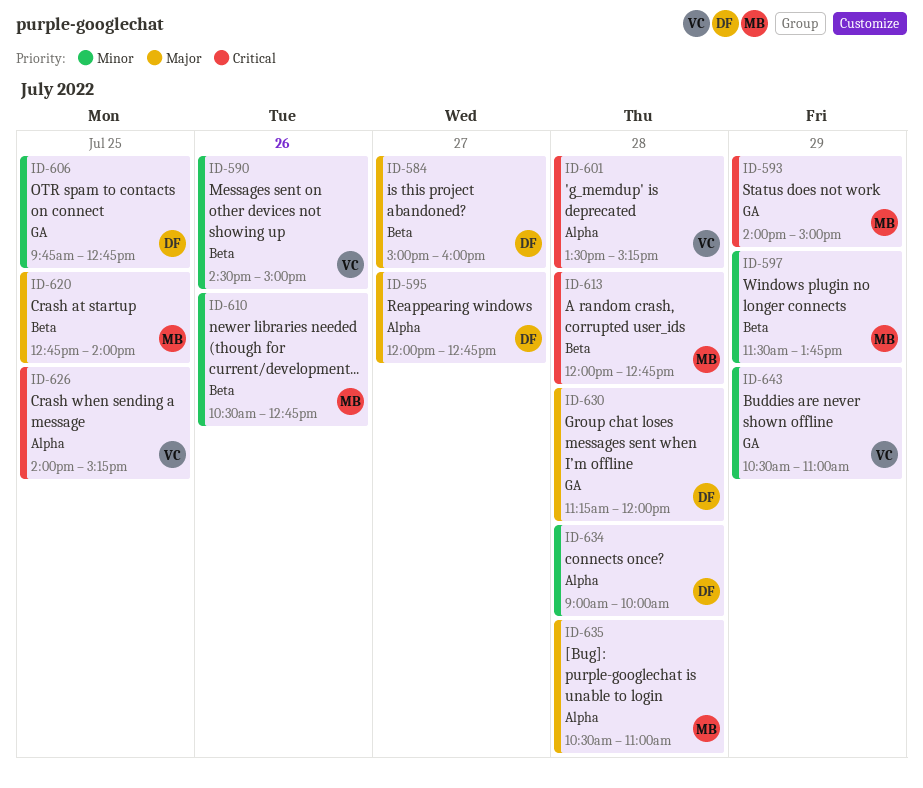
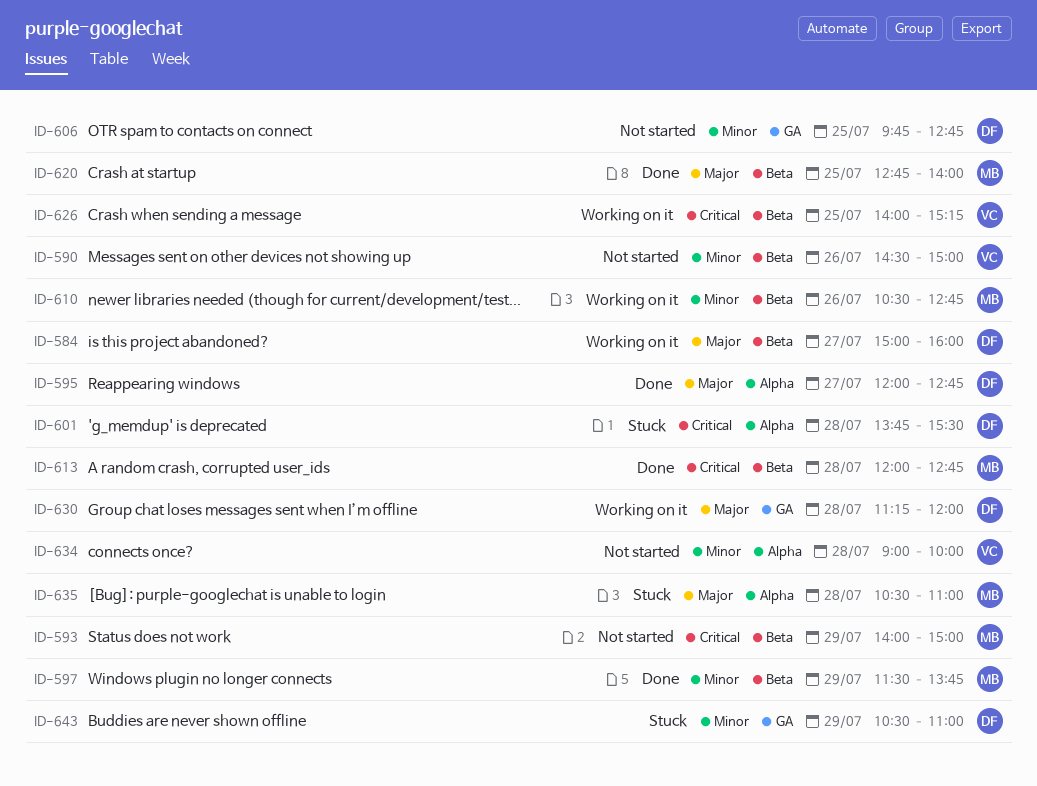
ID-593, label: GA -> Beta
ID-601, owner: VC -> DF
ID-601, begins: 13:30 -> 13:45
ID-601, ends: 15:15 -> 15:30
ID-626, label: Alpha -> Beta
ID-634, owner: DF -> VC
ID-643, owner: VC -> DF

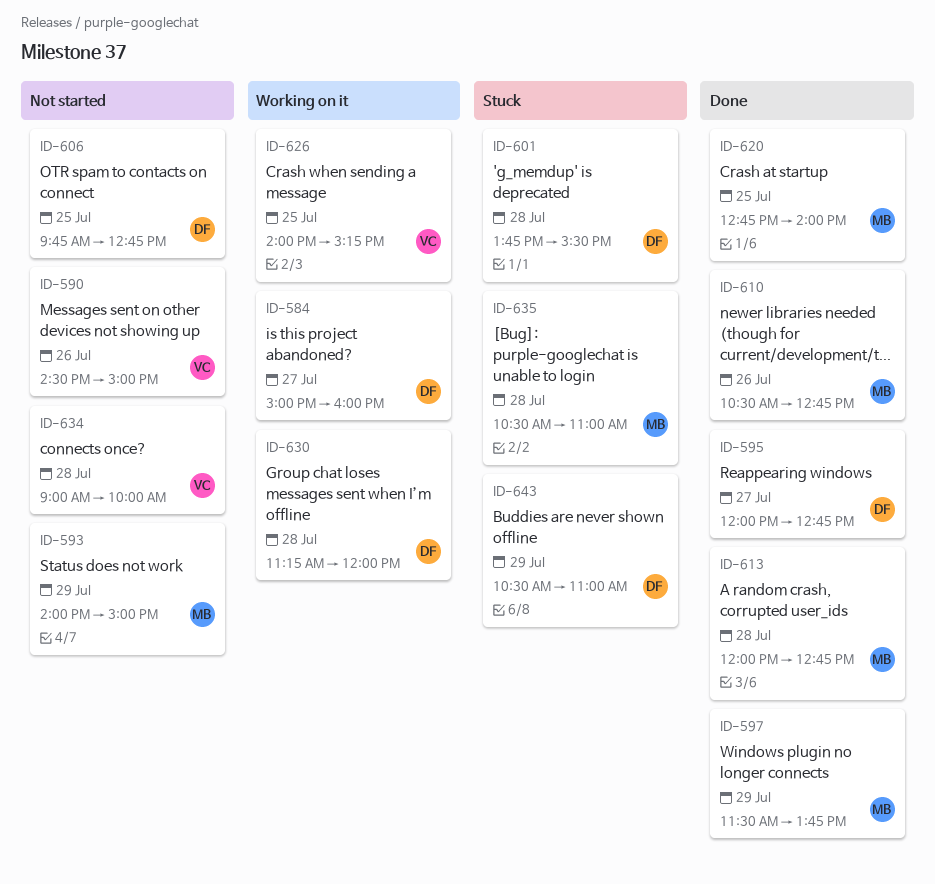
ID-610, status: Working on it -> Done

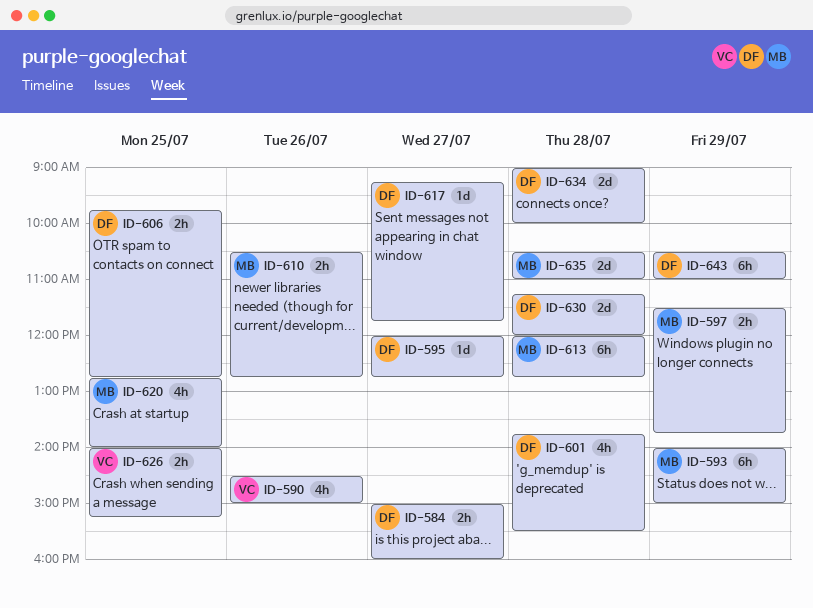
ID-617: none -> present
ID-634, owner: VC -> DF

